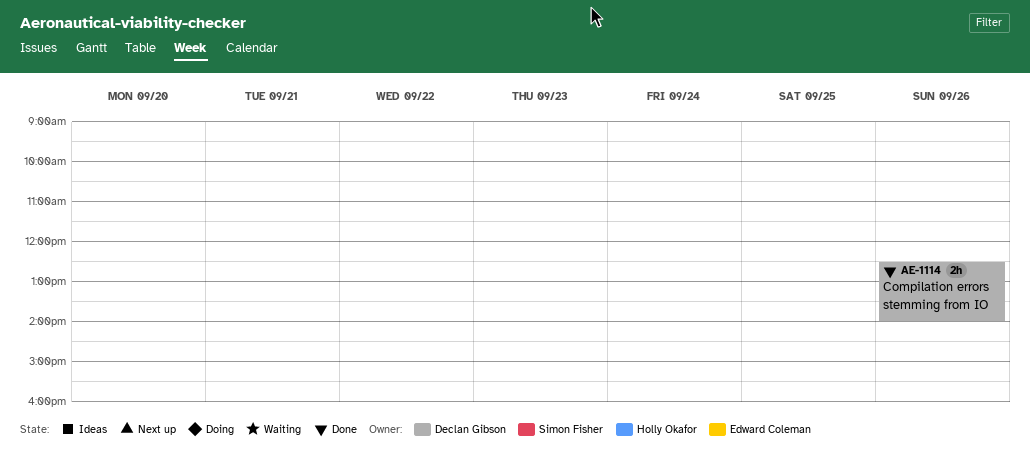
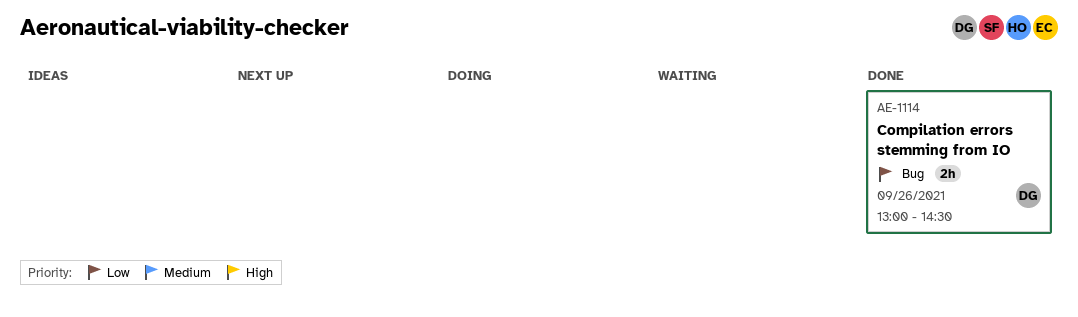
AE-1114, begins: 12:30 -> 13:00
AE-1114, ends: 14:00 -> 14:30

